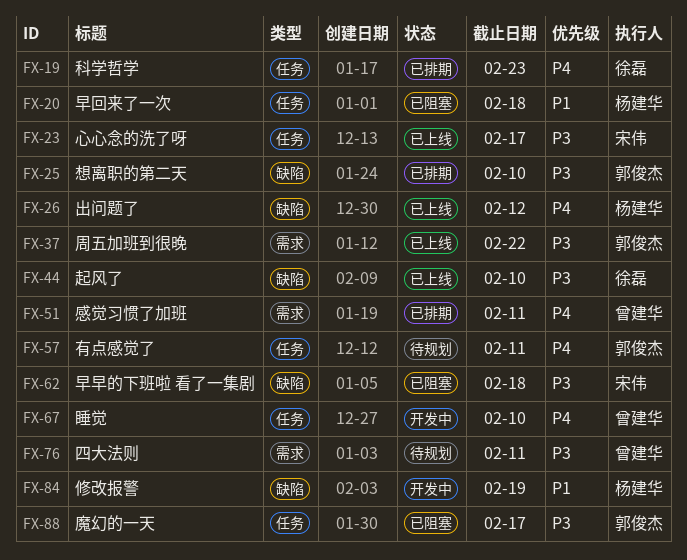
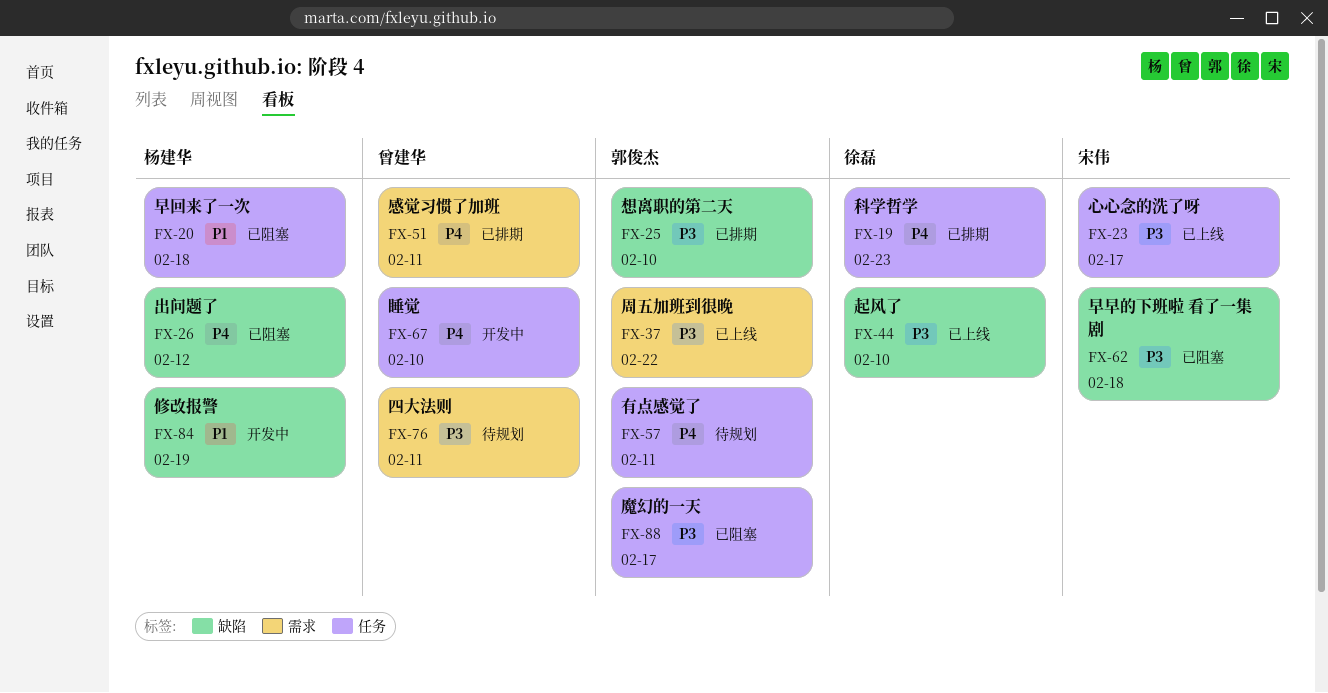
FX-26, status: 已上线 -> 已阻塞

